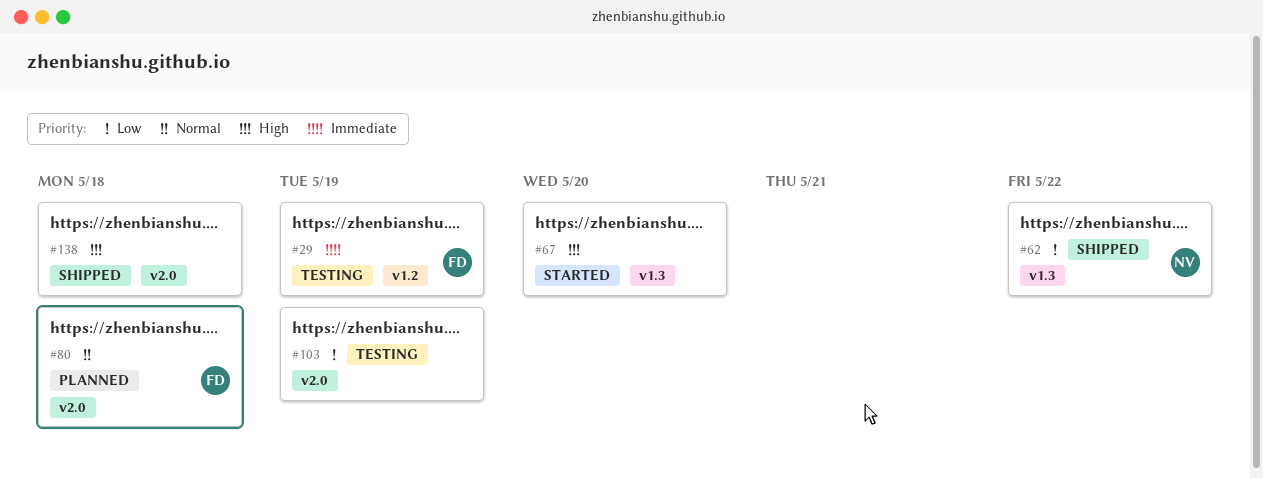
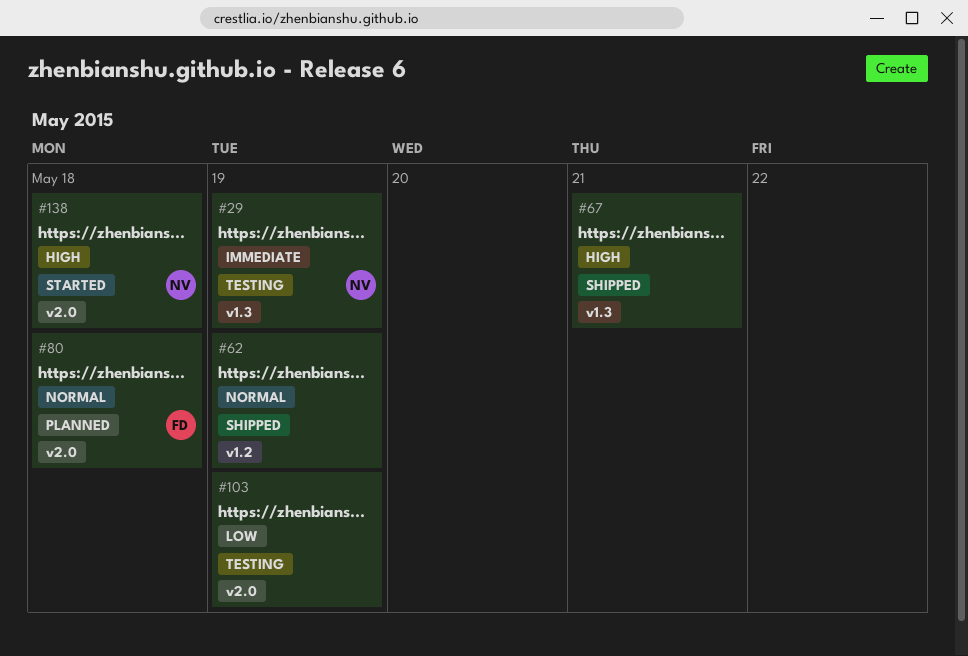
#29, owner: FD -> NV
#29, label: v1.2 -> v1.3
#62, owner: NV -> none
#62, priority: Low -> Normal
#62, label: v1.3 -> v1.2
#62, due: May 22 -> May 19
#67, status: Started -> Shipped
#67, due: May 20 -> May 21
#138, status: Shipped -> Started
#138, owner: none -> NV

